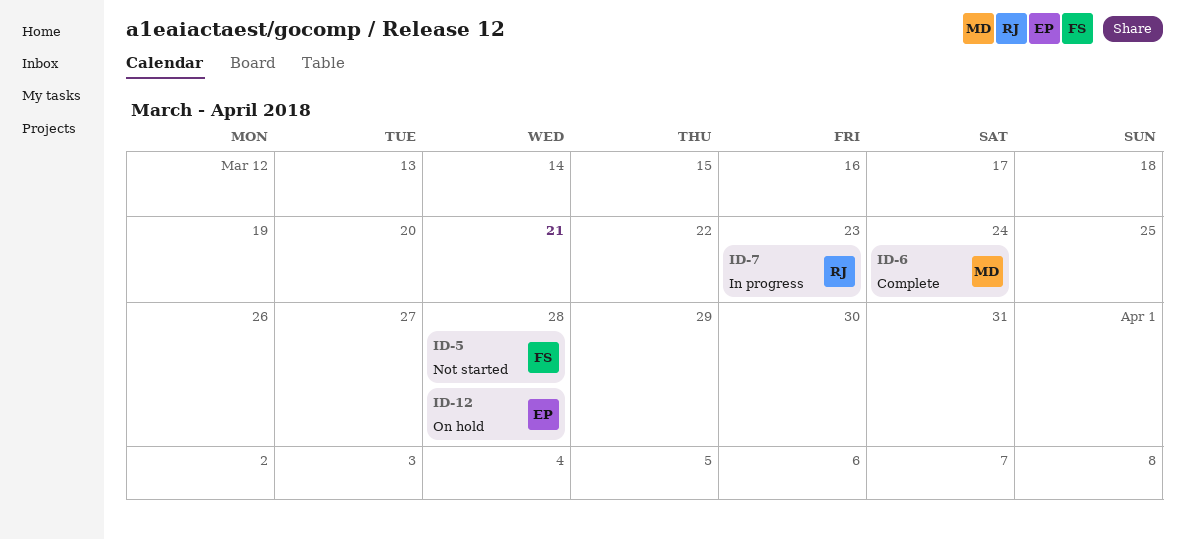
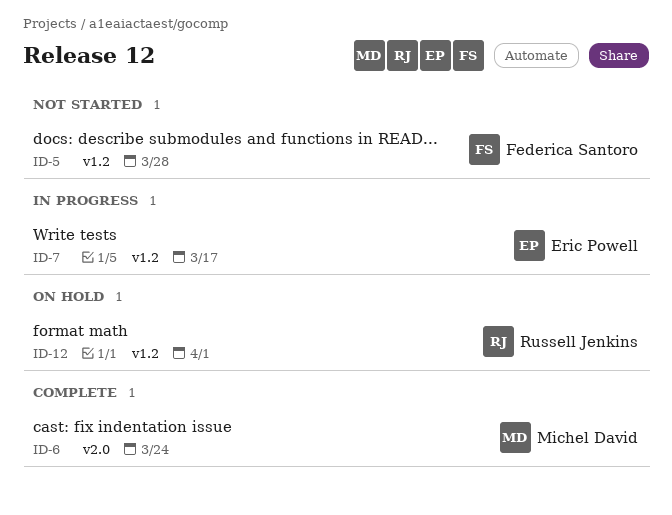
ID-7, owner: Russell Jenkins -> Eric Powell
ID-7, due: Mar 23 -> Mar 17
ID-12, owner: Eric Powell -> Russell Jenkins
ID-12, due: Mar 28 -> Apr 1

